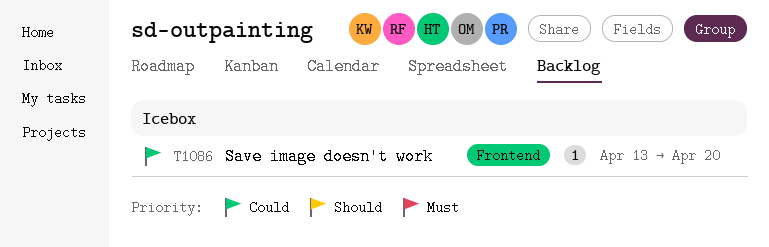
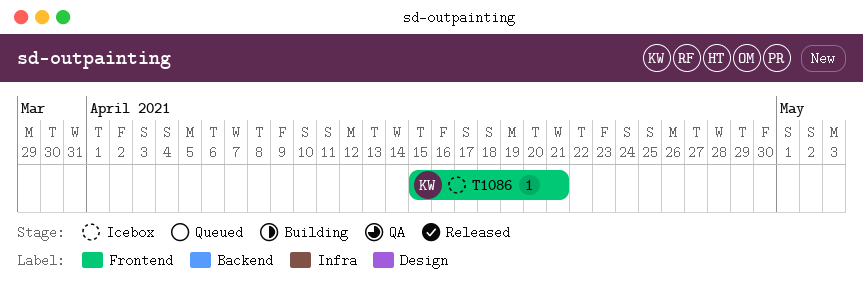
T1086, start: Apr 13 -> Apr 15
T1086, due: Apr 20 -> Apr 21

